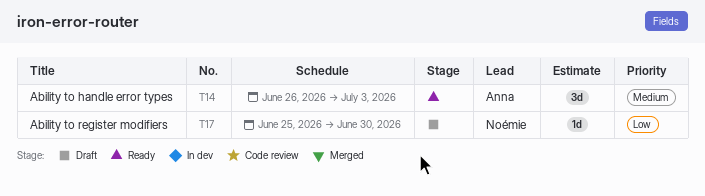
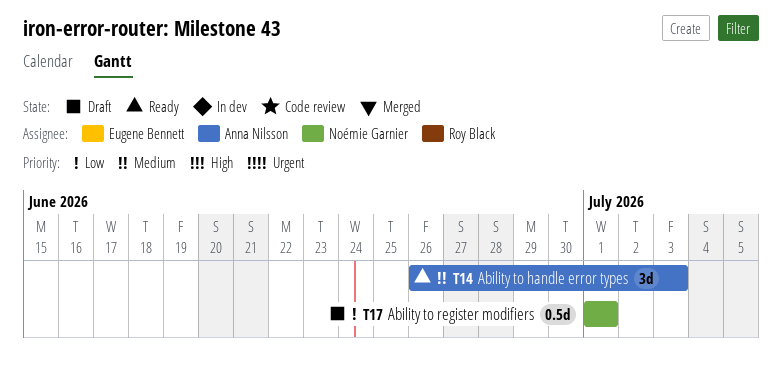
T17, estimate: 1d -> 0.5d
T17, start: Jun 25 -> Jul 1
T17, due: Jun 30 -> Jul 1

